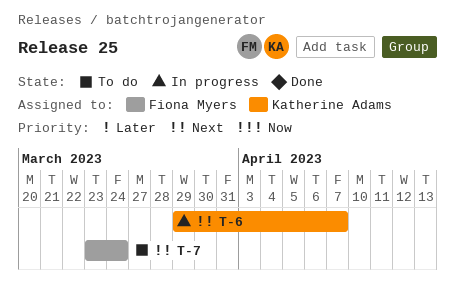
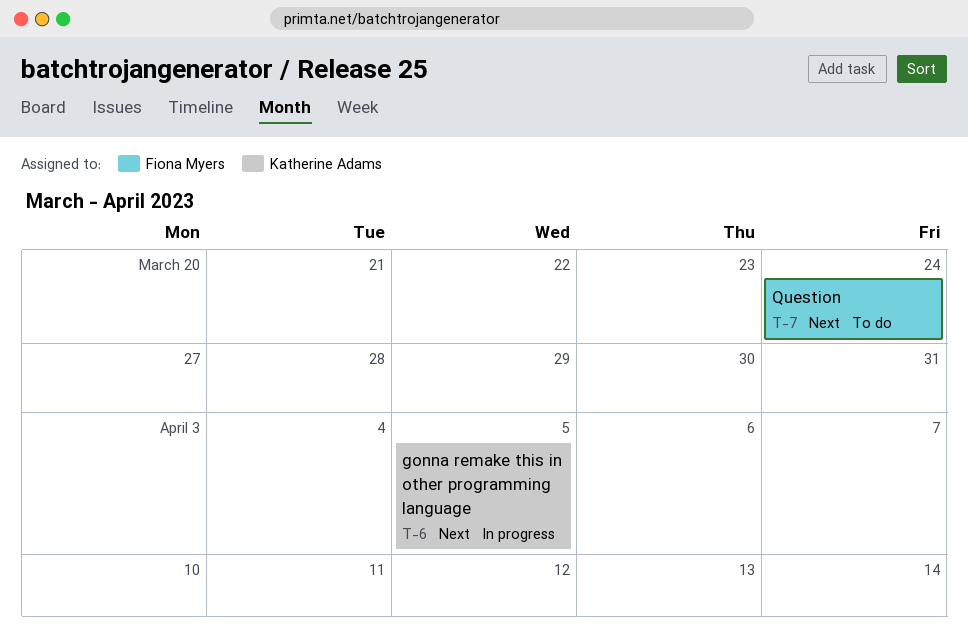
T-6, due: Apr 7 -> Apr 5

